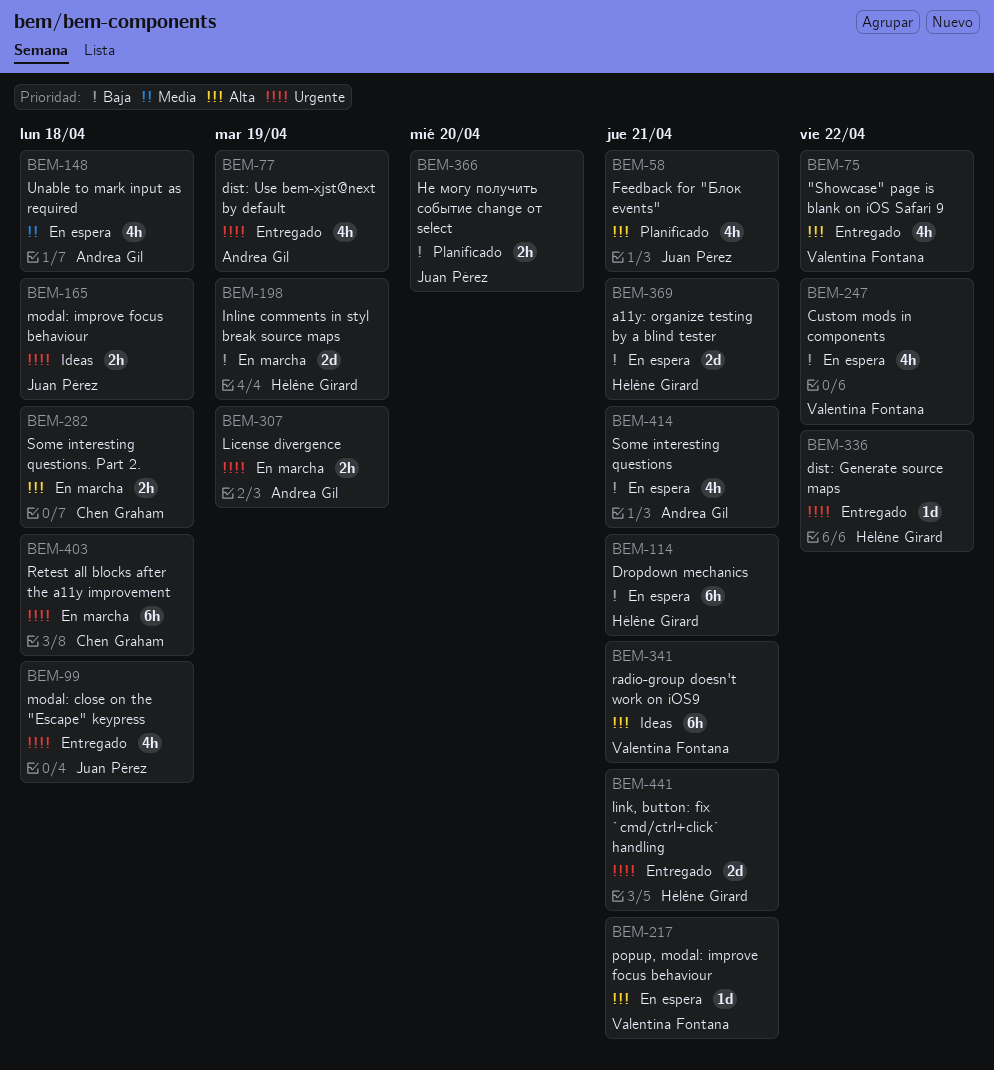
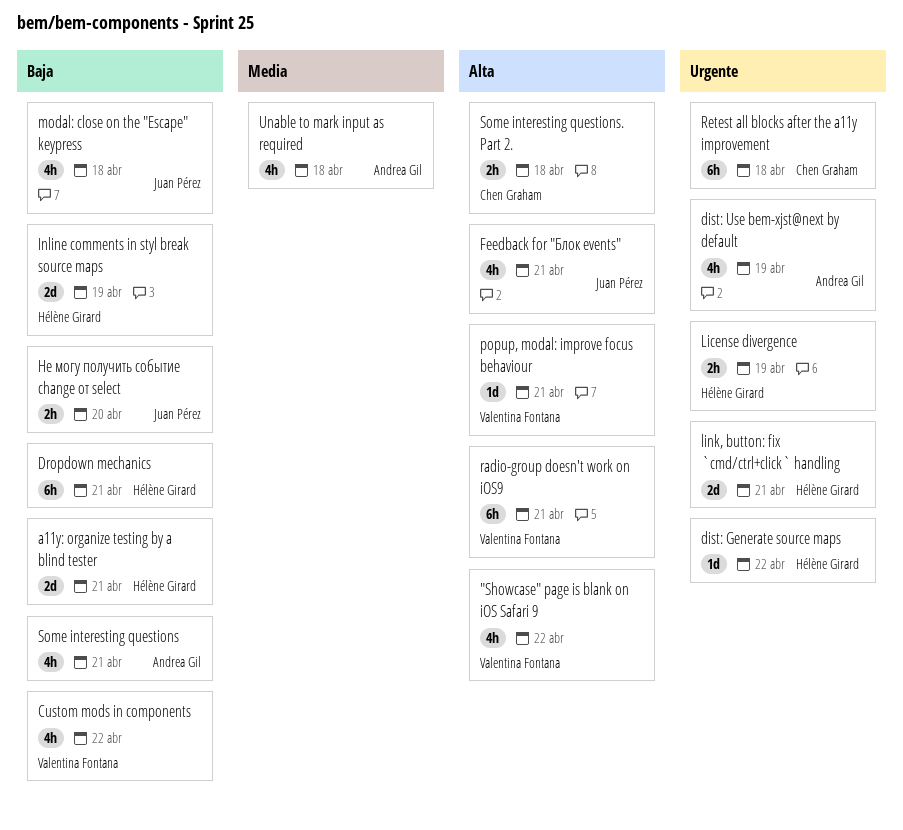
License divergence, owner: Andrea Gil -> Hélène Girard
modal: close on the "Escape" keypress, priority: Urgente -> Baja
modal: improve focus behaviour: present -> none

